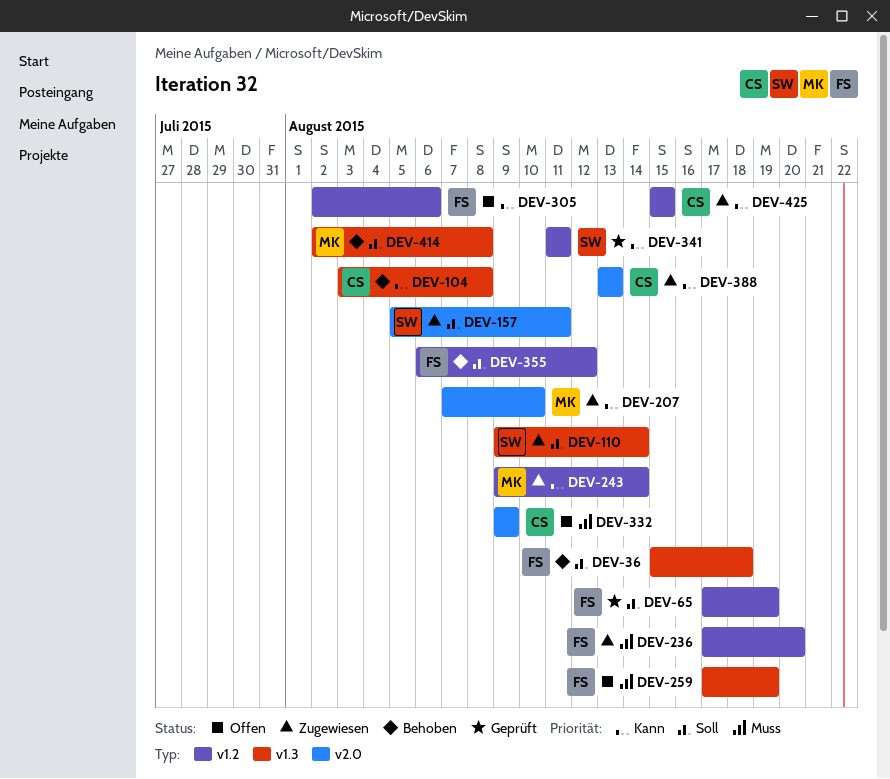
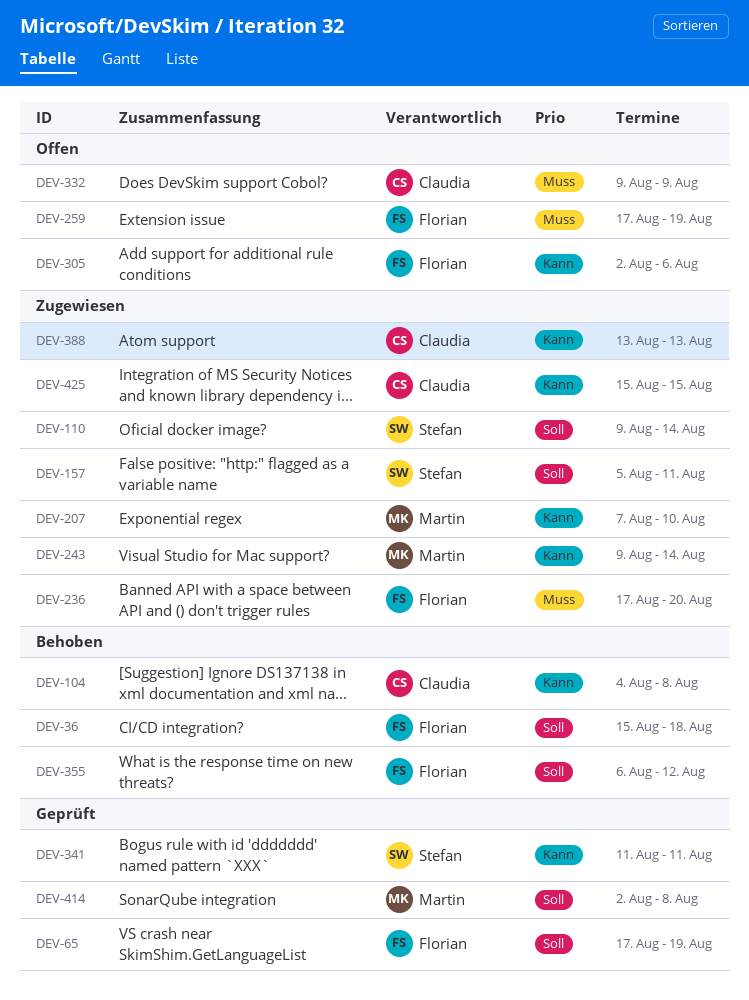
DEV-104, start: Aug 3 -> Aug 4
DEV-414, status: Behoben -> Geprüft

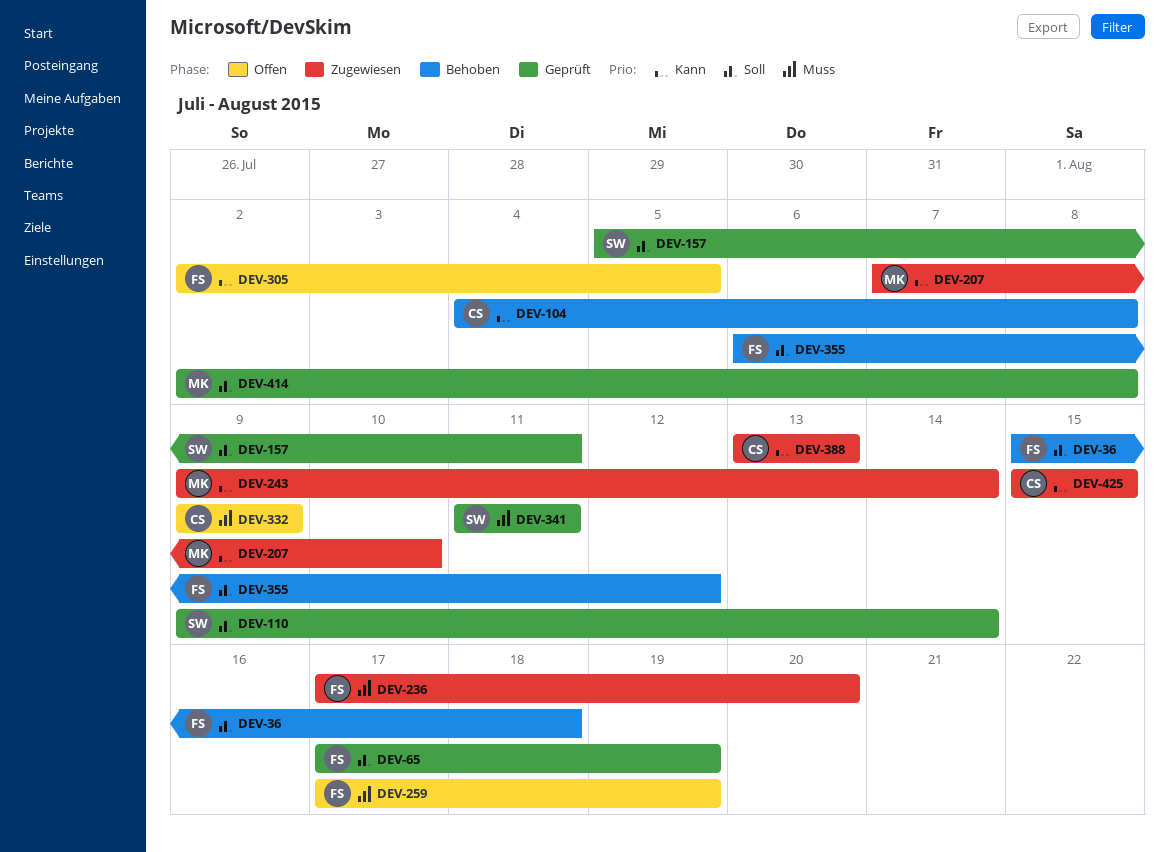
DEV-110, status: Zugewiesen -> Geprüft
DEV-157, status: Zugewiesen -> Geprüft
DEV-305, due: Aug 6 -> Aug 5
DEV-341, priority: Kann -> Muss

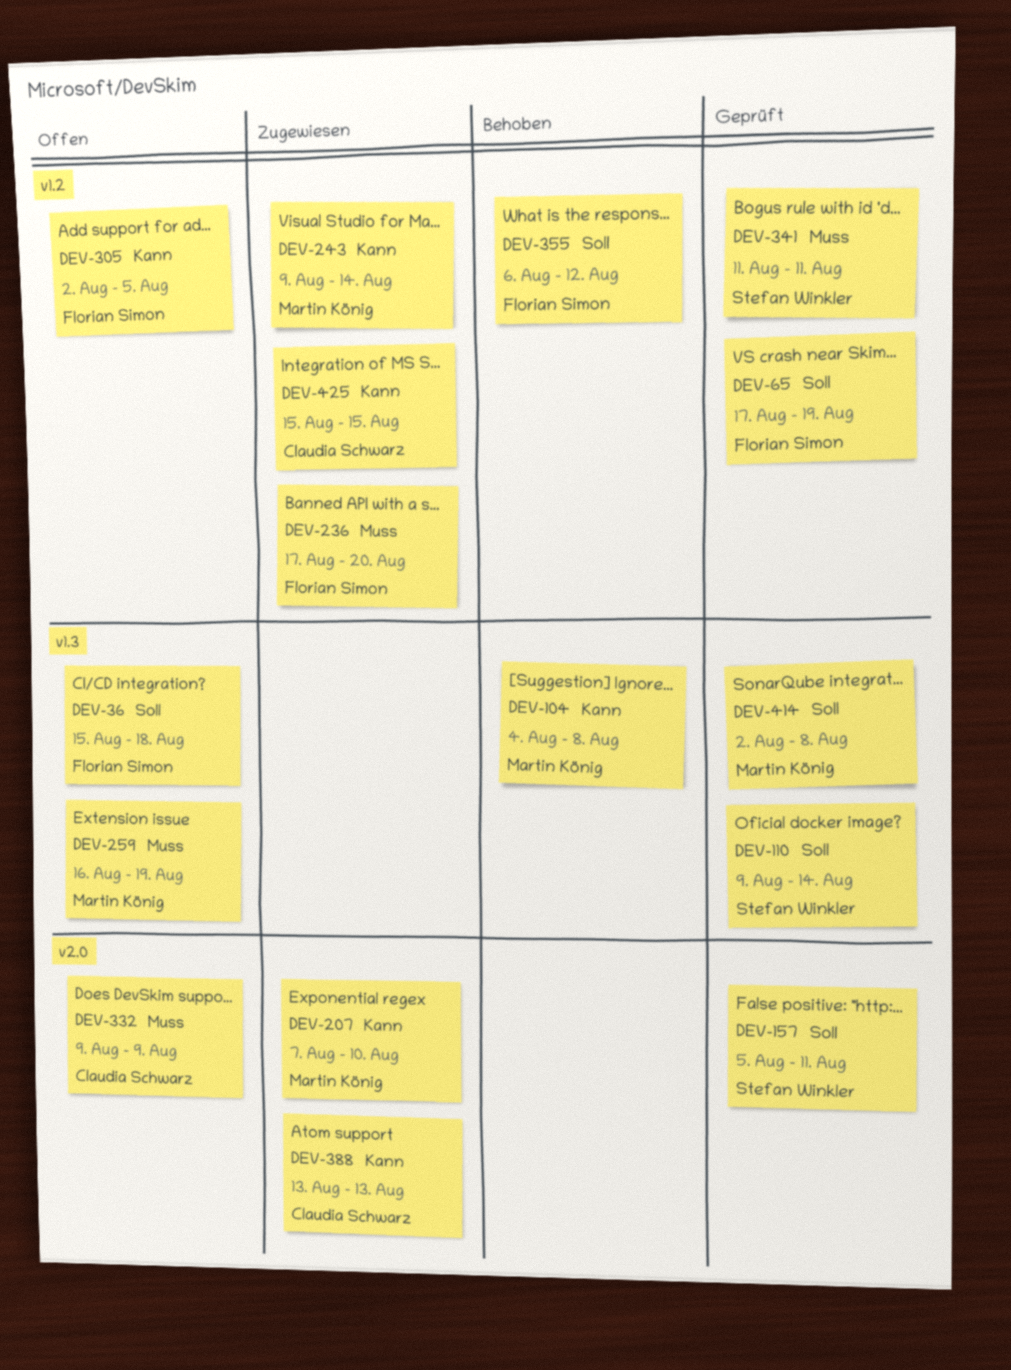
DEV-36, status: Behoben -> Offen
DEV-104, owner: Claudia Schwarz -> Martin König
DEV-259, owner: Florian Simon -> Martin König
DEV-259, start: Aug 17 -> Aug 16

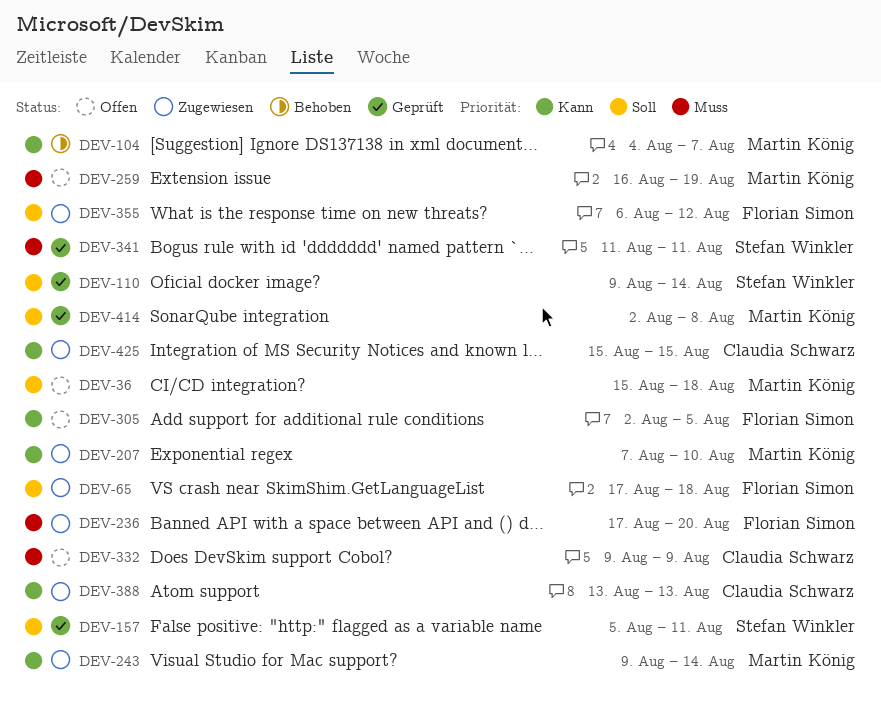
DEV-36, owner: Florian Simon -> Martin König
DEV-65, status: Geprüft -> Zugewiesen
DEV-65, due: Aug 19 -> Aug 18
DEV-104, due: Aug 8 -> Aug 7
DEV-355, status: Behoben -> Zugewiesen

